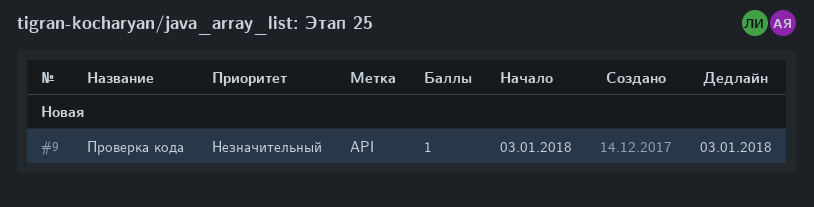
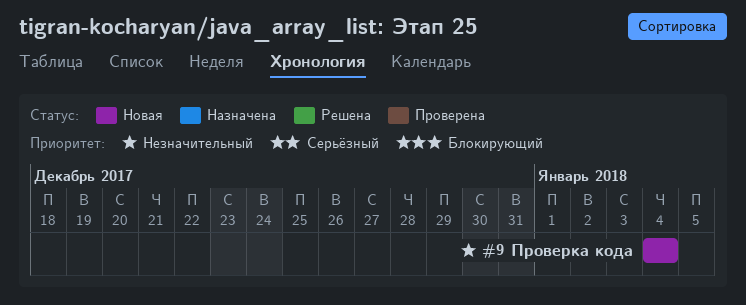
#9, start: Jan 3 -> Jan 4
#9, due: Jan 3 -> Jan 4

